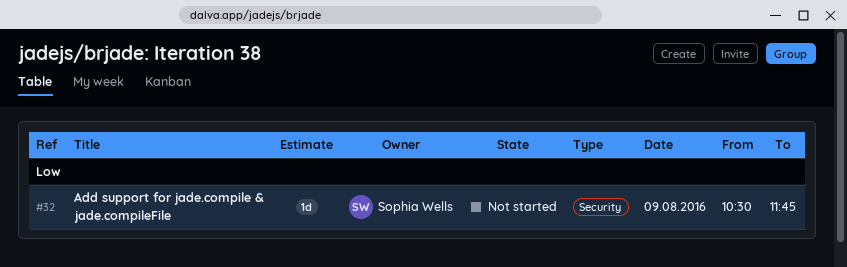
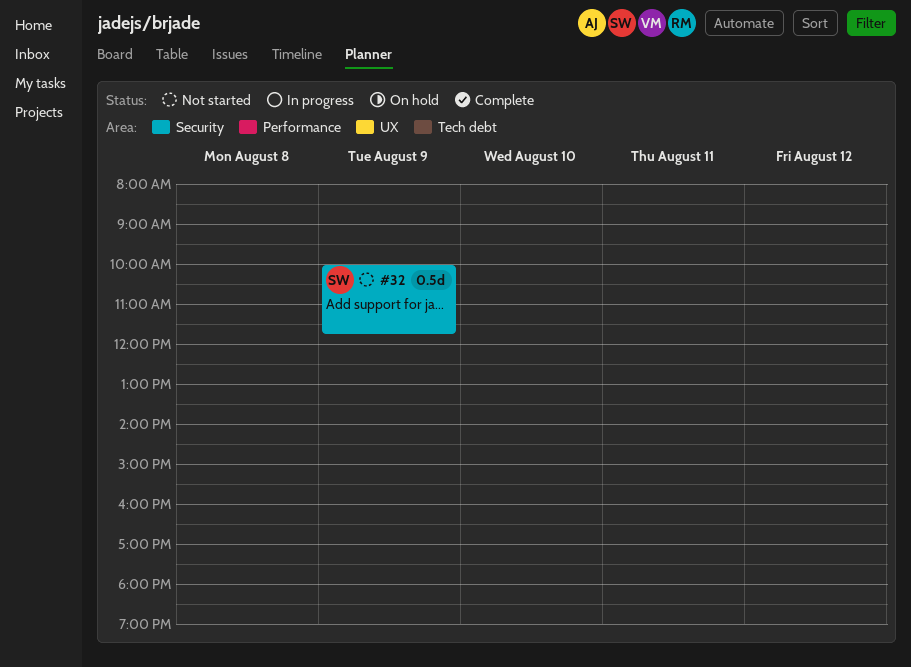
#32, estimate: 1d -> 0.5d
#32, begins: 10:30 -> 10:00

